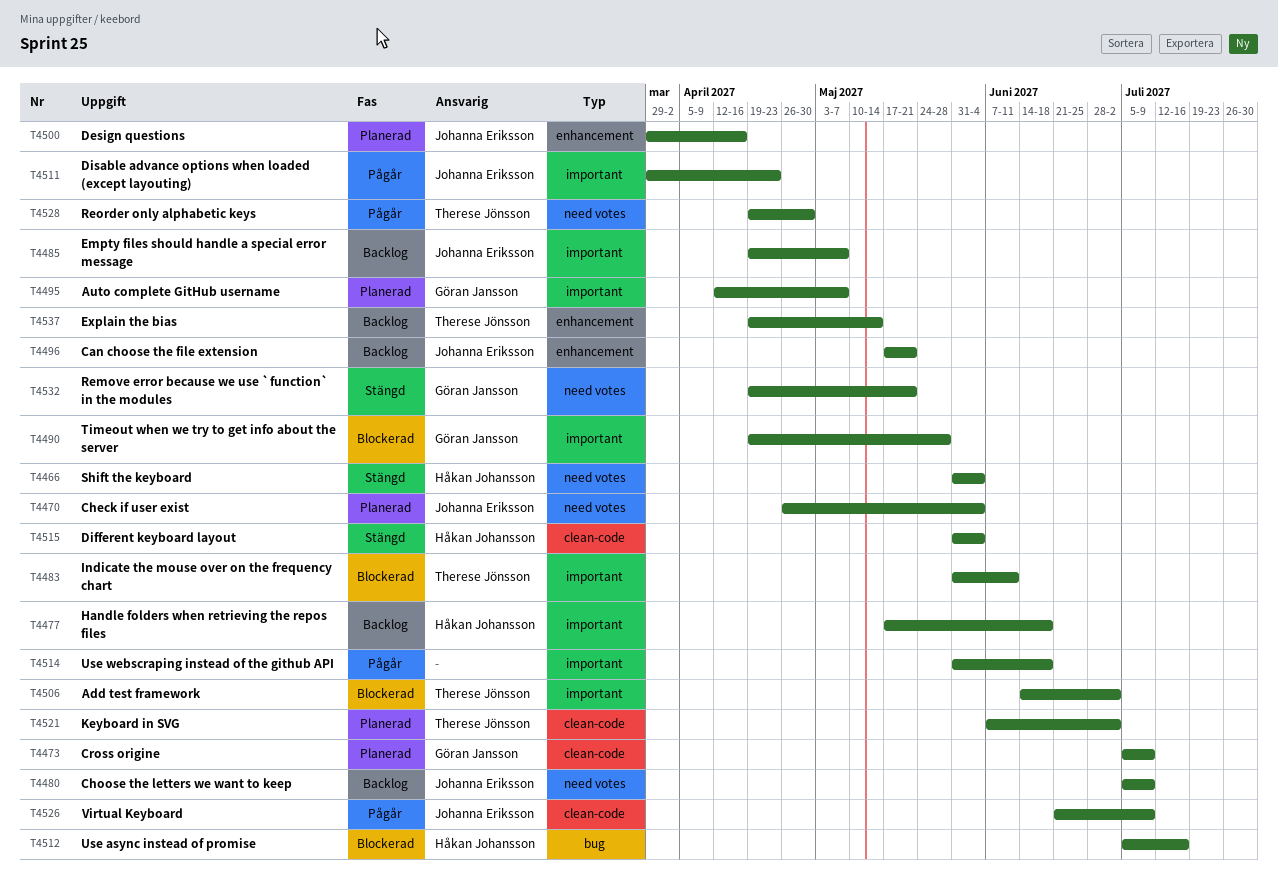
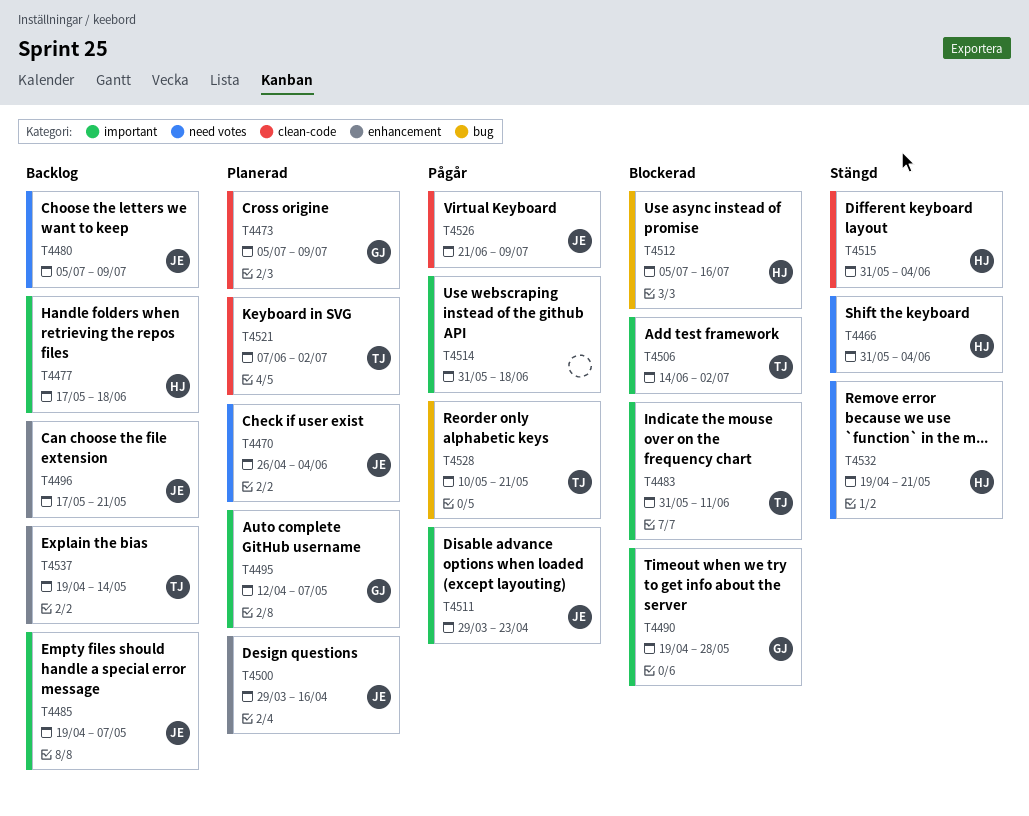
T4528, label: need votes -> bug
T4528, start: Apr 19 -> May 10
T4528, due: Apr 30 -> May 21
T4532, owner: Göran Jansson -> Håkan Johansson

